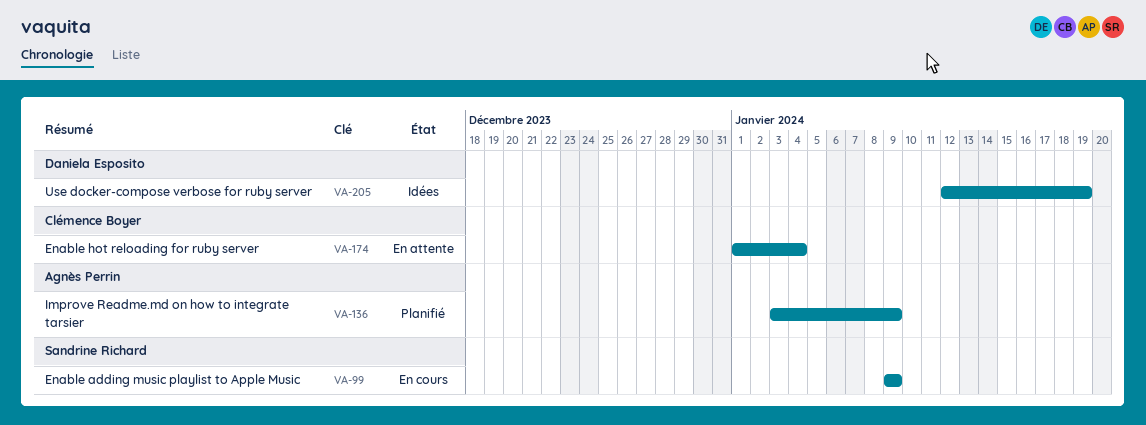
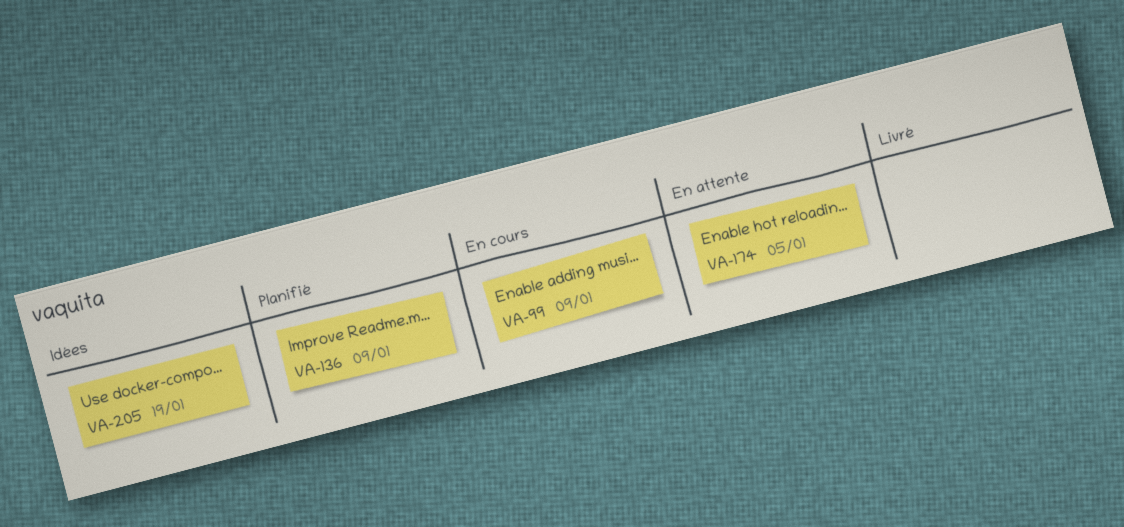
VA-174, due: Jan 4 -> Jan 5

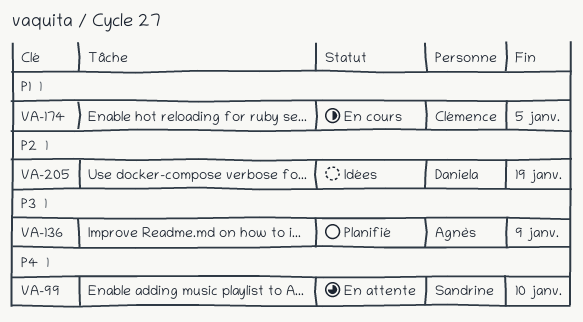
VA-99, status: En cours -> En attente
VA-99, due: Jan 9 -> Jan 10
VA-174, status: En attente -> En cours

